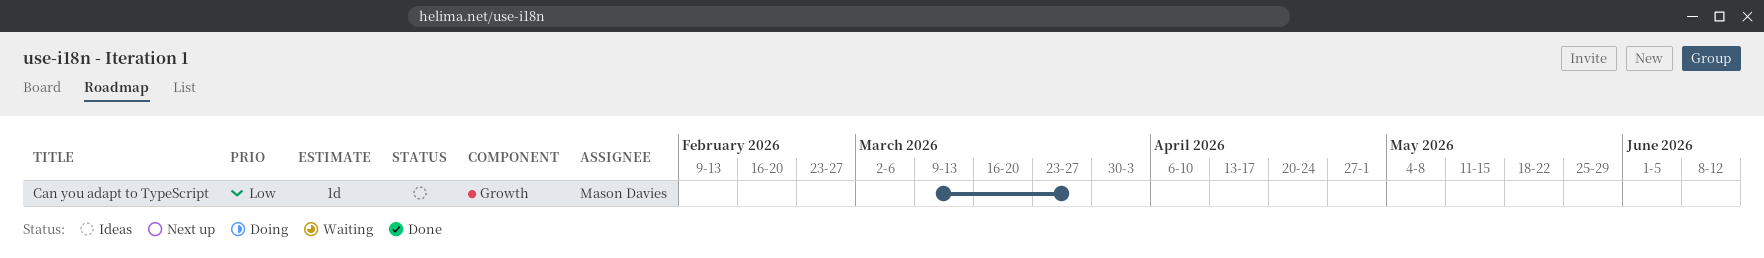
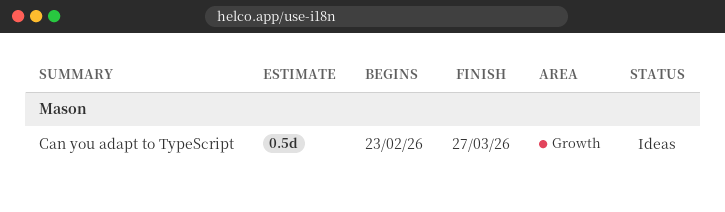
Can you adapt to TypeScript, estimate: 1d -> 0.5d
Can you adapt to TypeScript, start: Mar 9 -> Feb 23

